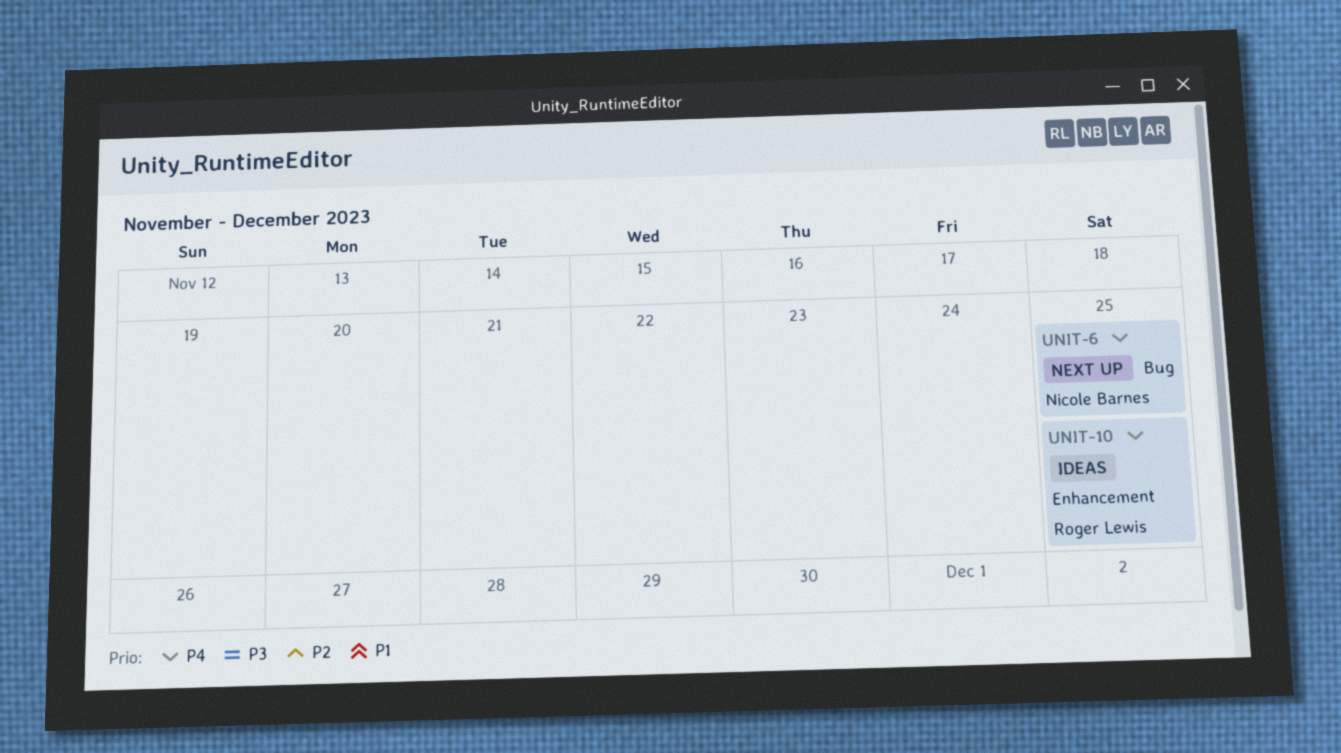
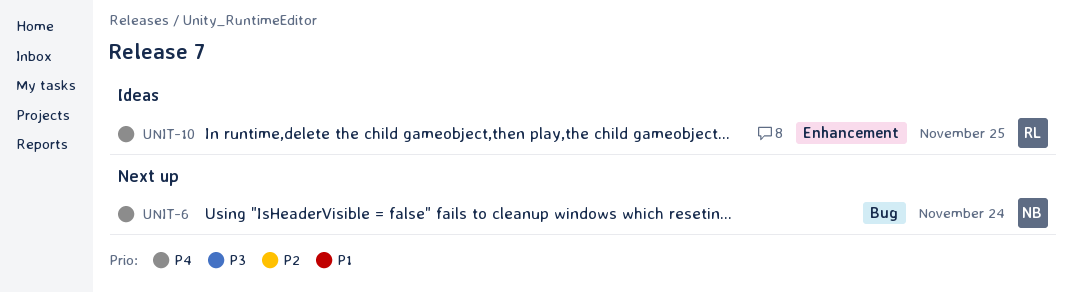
UNIT-6, due: Nov 25 -> Nov 24

